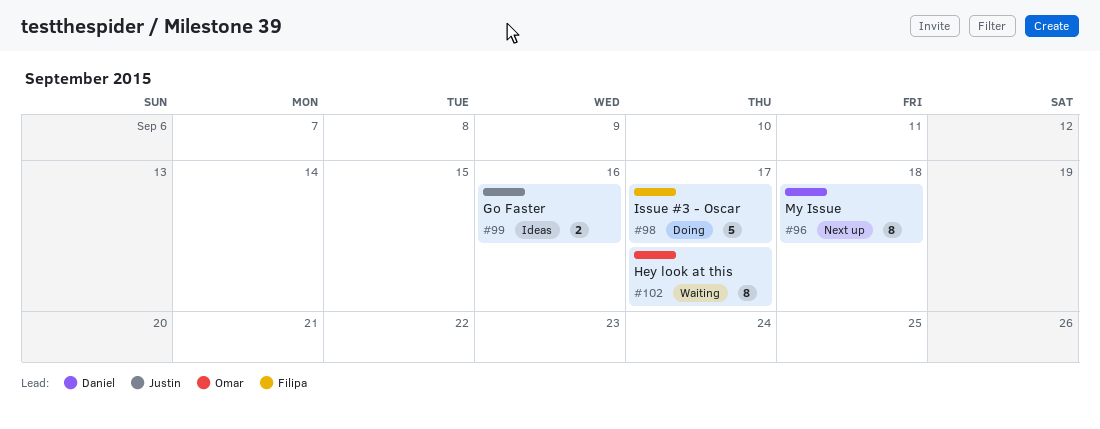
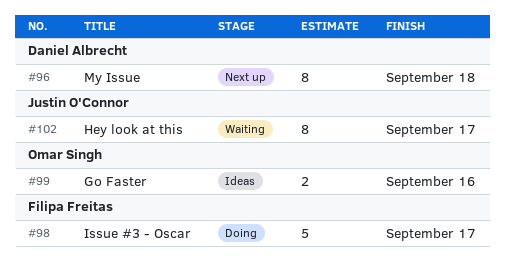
#99, owner: Justin O'Connor -> Omar Singh
#102, owner: Omar Singh -> Justin O'Connor

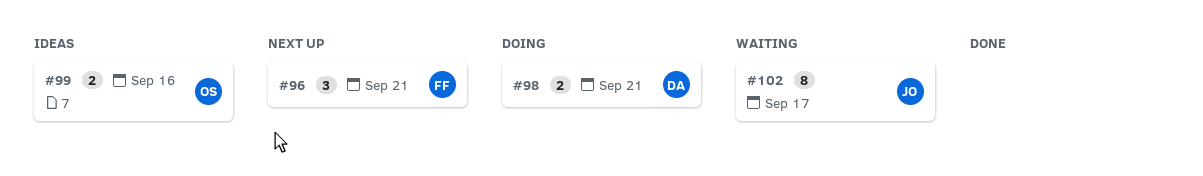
#96, owner: Daniel Albrecht -> Filipa Freitas
#96, estimate: 8 -> 3
#96, due: Sep 18 -> Sep 21
#98, owner: Filipa Freitas -> Daniel Albrecht
#98, estimate: 5 -> 2
#98, due: Sep 17 -> Sep 21

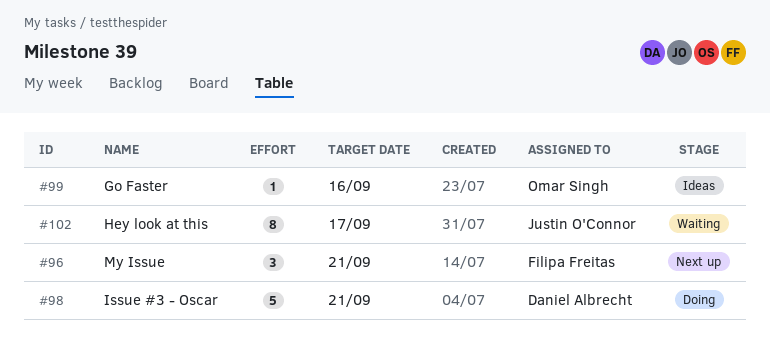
#98, estimate: 2 -> 5
#99, estimate: 2 -> 1

